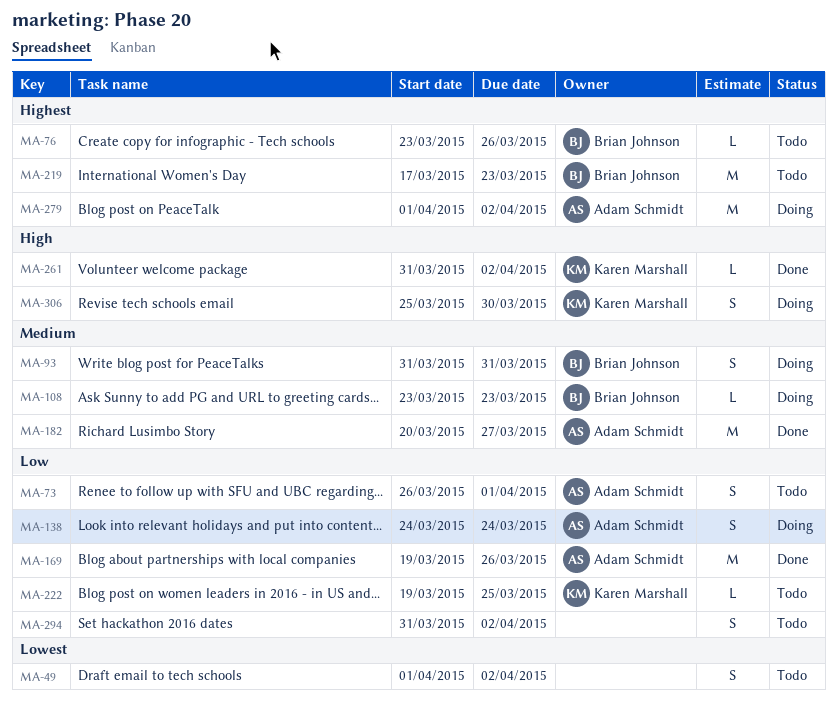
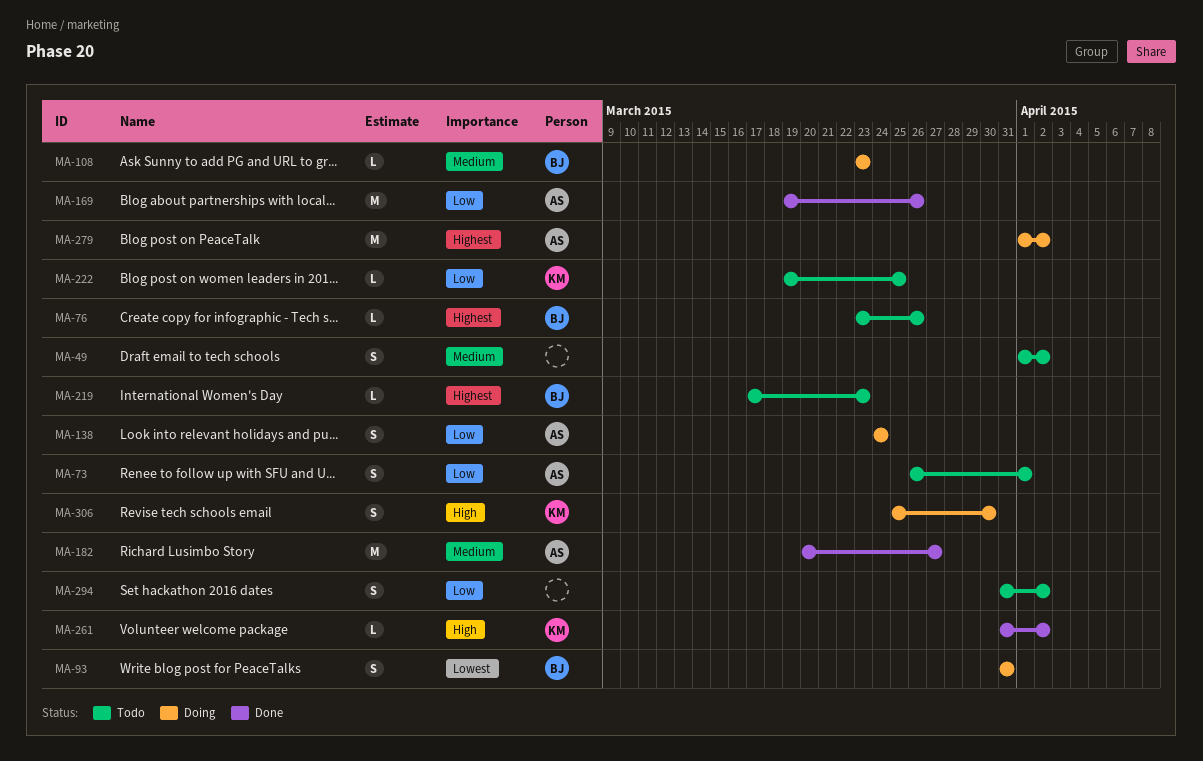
MA-49, priority: Lowest -> Medium
MA-93, priority: Medium -> Lowest
MA-219, estimate: M -> L

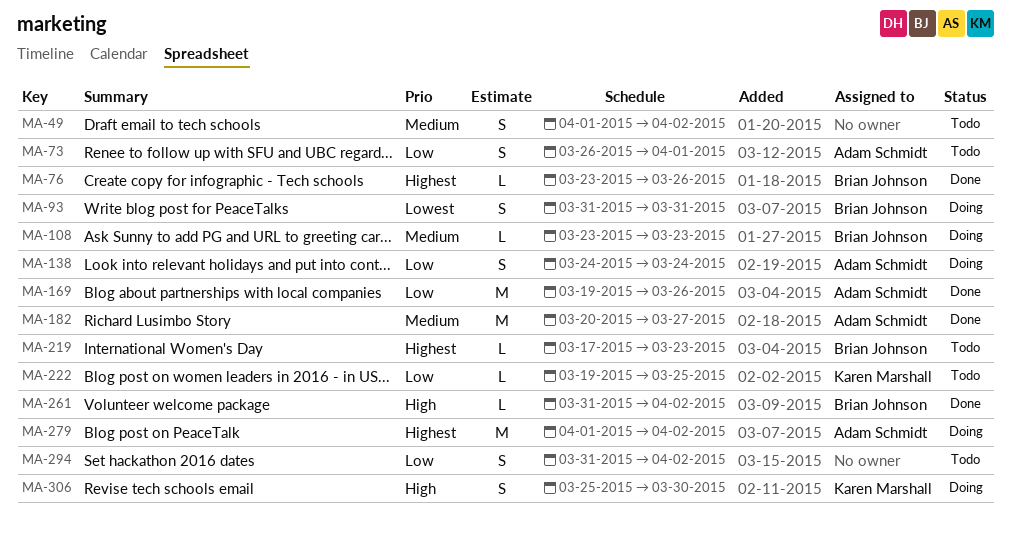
MA-76, status: Todo -> Done
MA-261, owner: Karen Marshall -> Brian Johnson

